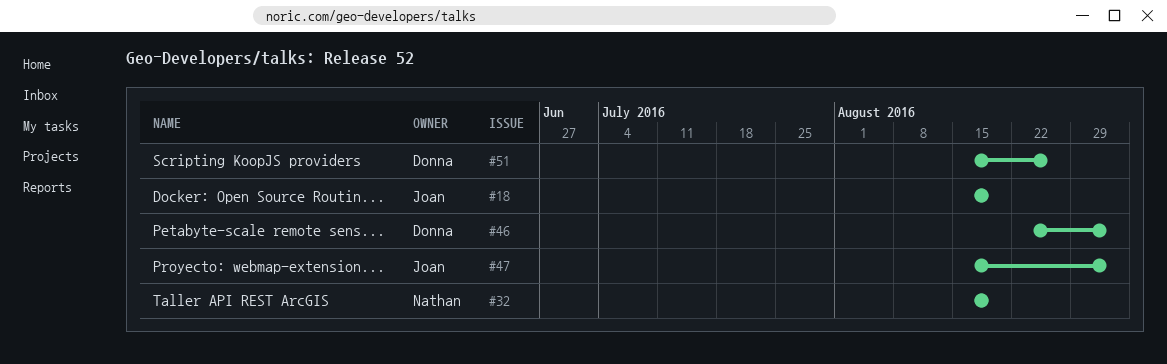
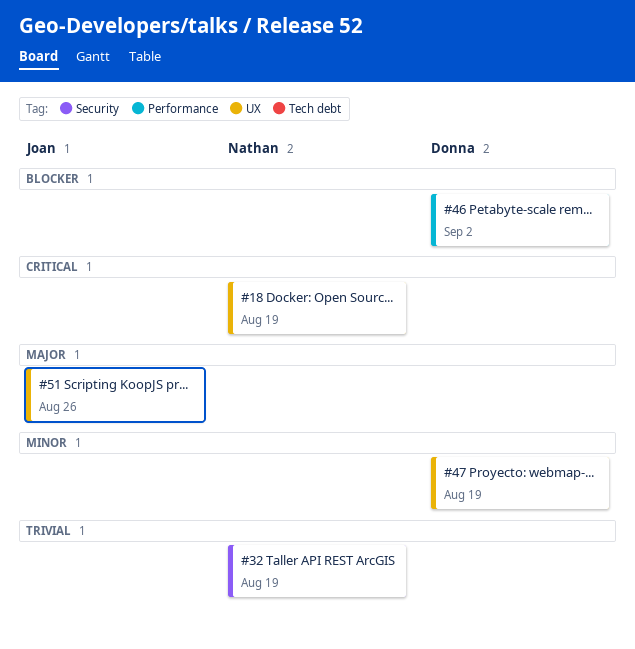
#18, owner: Joan -> Nathan
#47, owner: Joan -> Donna
#47, due: Sep 2 -> Aug 19
#51, owner: Donna -> Joan

